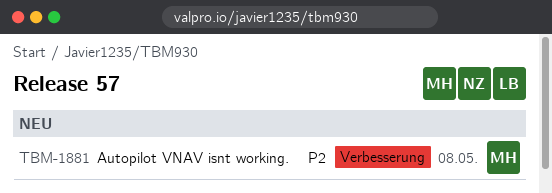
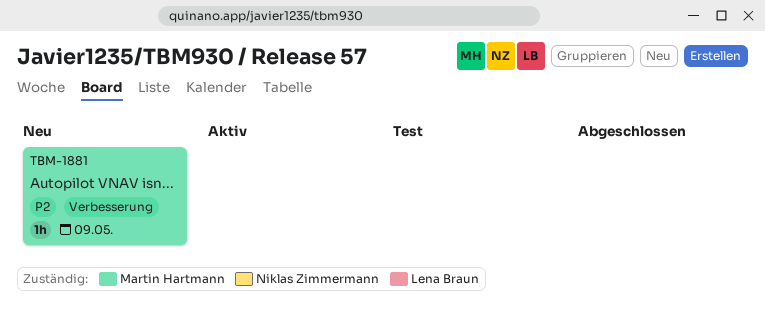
TBM-1881, due: May 8 -> May 9

